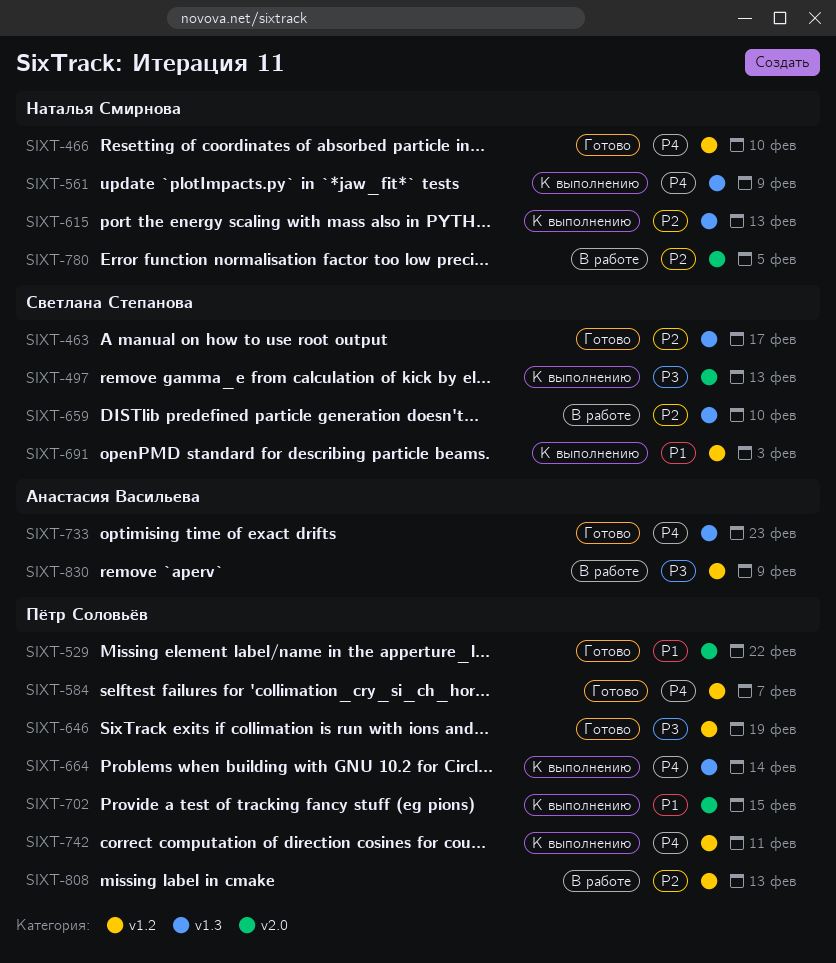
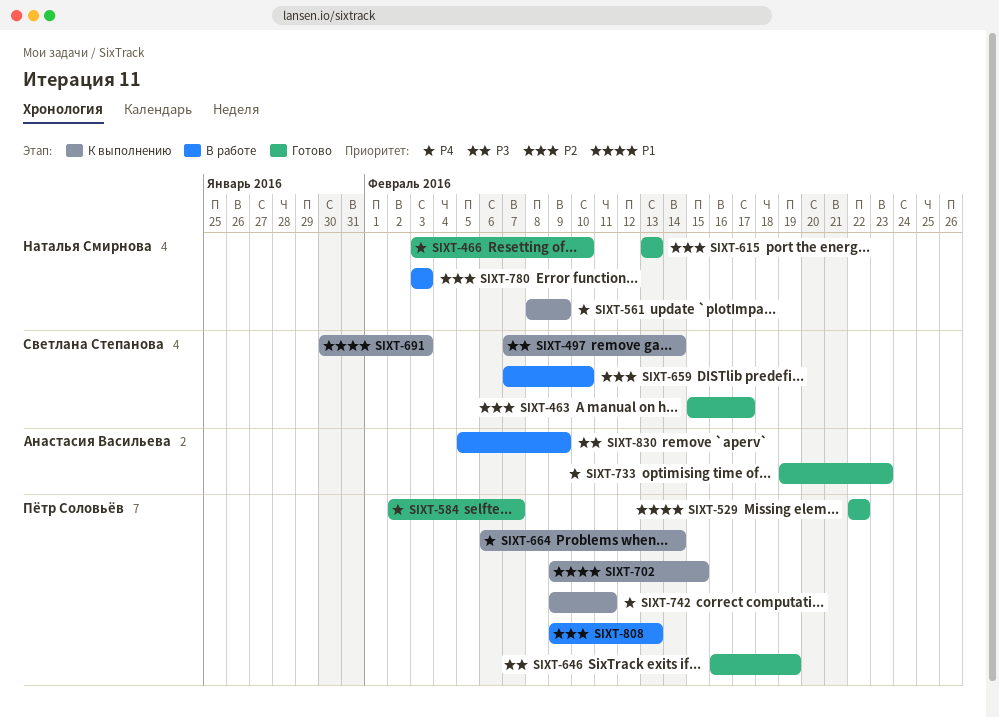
SIXT-497, due: Feb 13 -> Feb 14
SIXT-615, status: К выполнению -> Готово
SIXT-780, due: Feb 5 -> Feb 3

